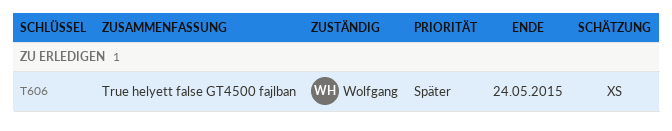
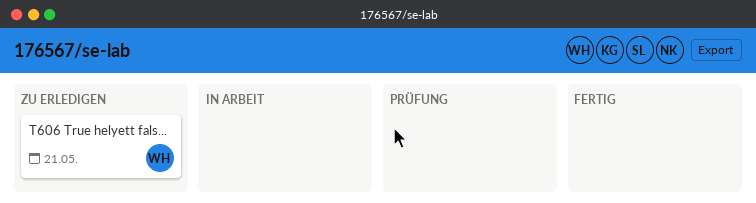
T606, due: May 24 -> May 21

